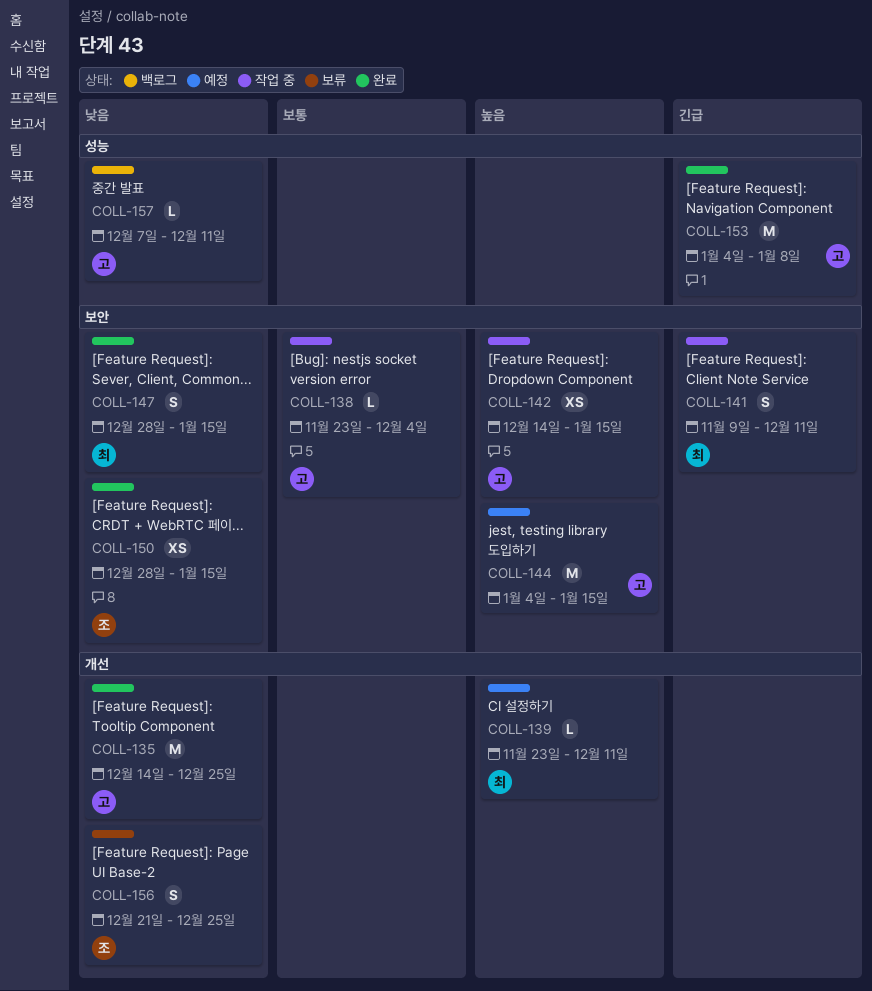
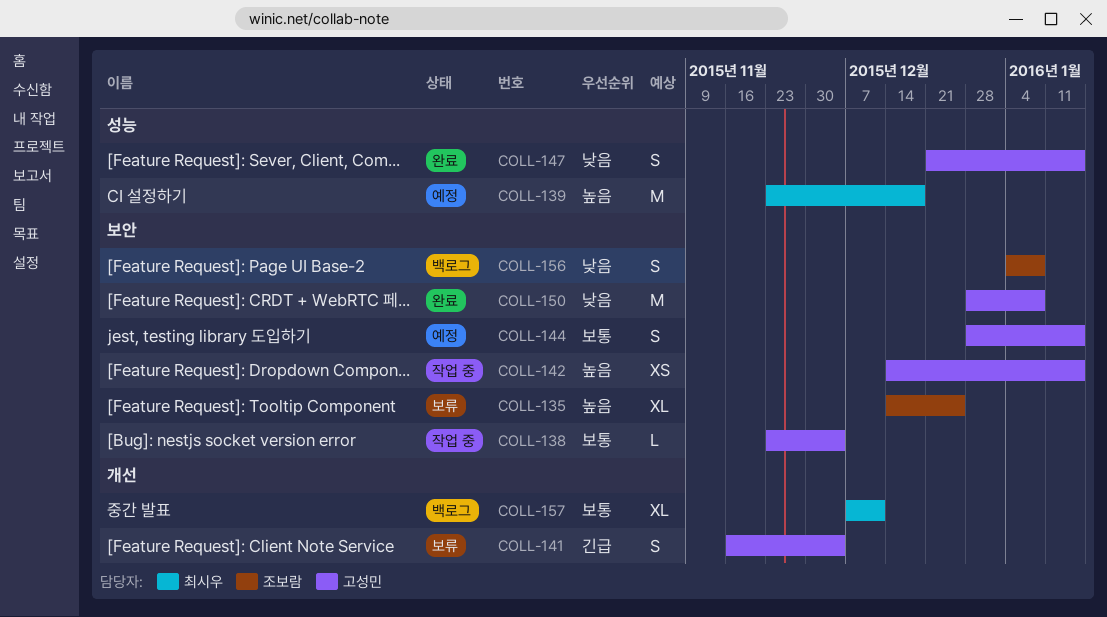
COLL-135, status: 완료 -> 보류
COLL-135, owner: 고성민 -> 조보람
COLL-135, priority: 낮음 -> 높음
COLL-135, label: 개선 -> 보안
COLL-135, estimate: M -> XL
COLL-139, label: 개선 -> 성능
COLL-139, estimate: L -> M
COLL-139, due: Dec 11 -> Dec 18
COLL-141, status: 작업 중 -> 보류
COLL-141, owner: 최시우 -> 고성민
COLL-141, label: 보안 -> 개선
COLL-141, start: Nov 9 -> Nov 16
COLL-141, due: Dec 11 -> Dec 4
COLL-144, priority: 높음 -> 보통
COLL-144, estimate: M -> S
COLL-144, start: Jan 4 -> Dec 28
COLL-147, owner: 최시우 -> 고성민
COLL-147, label: 보안 -> 성능
COLL-147, start: Dec 28 -> Dec 21
COLL-150, owner: 조보람 -> 고성민
COLL-150, estimate: XS -> M
COLL-150, due: Jan 15 -> Jan 8
COLL-153: present -> none
COLL-156, status: 보류 -> 백로그
COLL-156, label: 개선 -> 보안
COLL-156, start: Dec 21 -> Jan 4
COLL-156, due: Dec 25 -> Jan 8
COLL-157, owner: 고성민 -> 최시우
COLL-157, priority: 낮음 -> 보통
COLL-157, label: 성능 -> 개선
COLL-157, estimate: L -> XL

